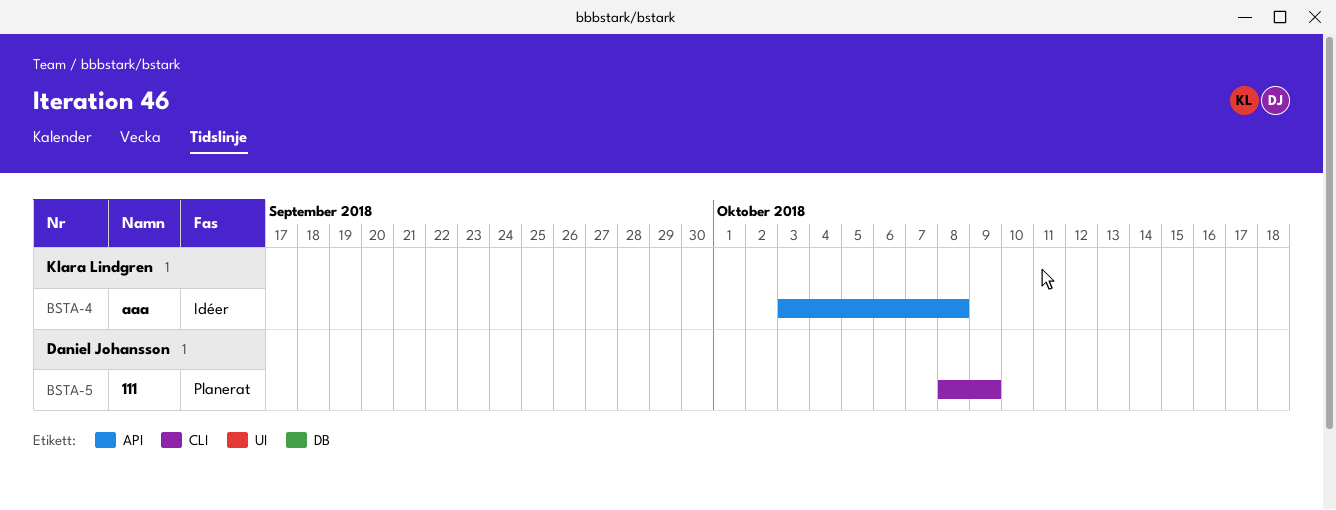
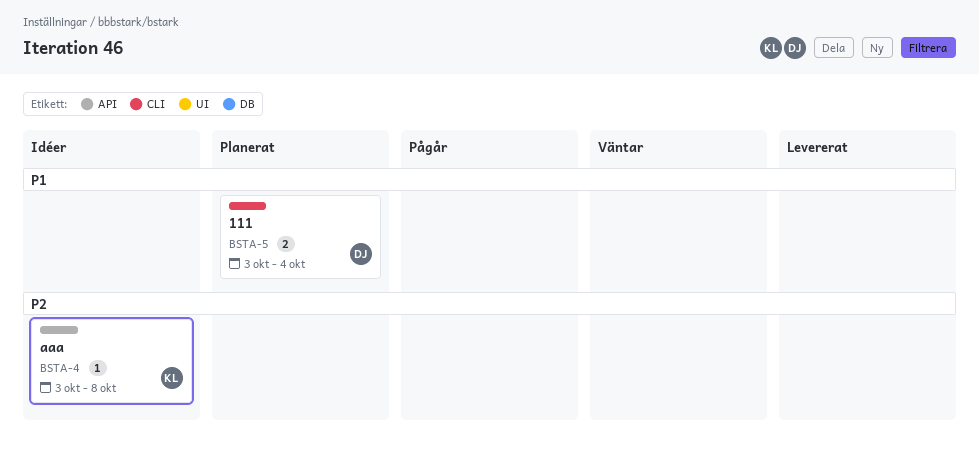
BSTA-5, start: Oct 8 -> Oct 3
BSTA-5, due: Oct 9 -> Oct 4

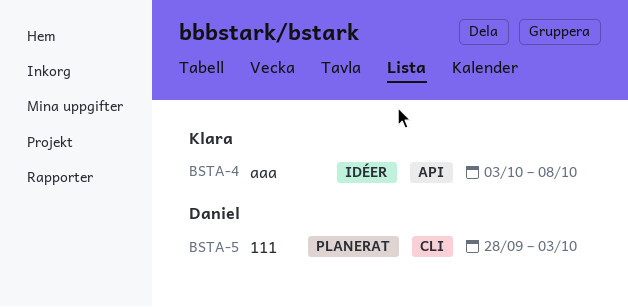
BSTA-5, start: Oct 3 -> Sep 28
BSTA-5, due: Oct 4 -> Oct 3

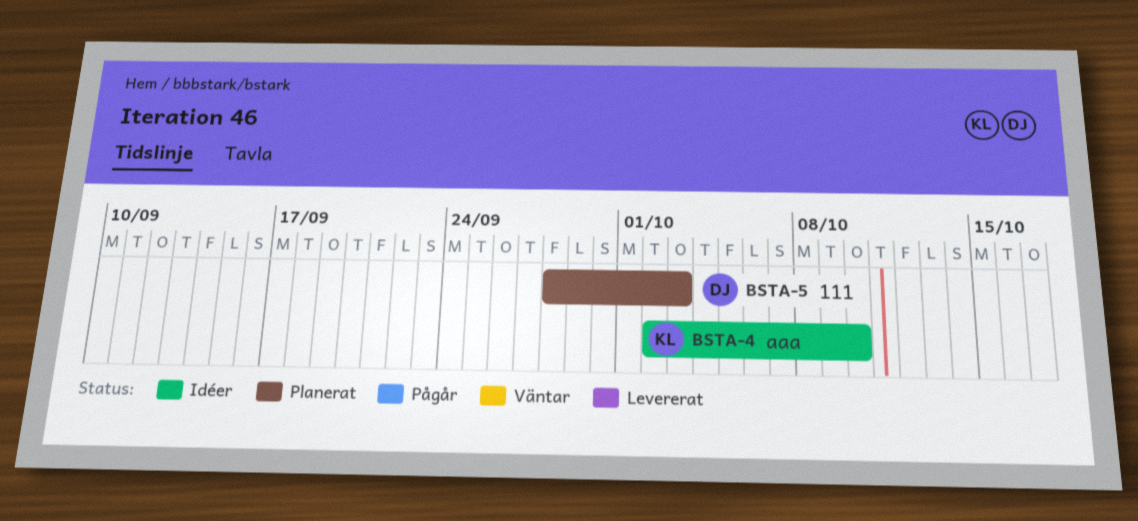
BSTA-4, start: Oct 3 -> Oct 2
BSTA-4, due: Oct 8 -> Oct 10

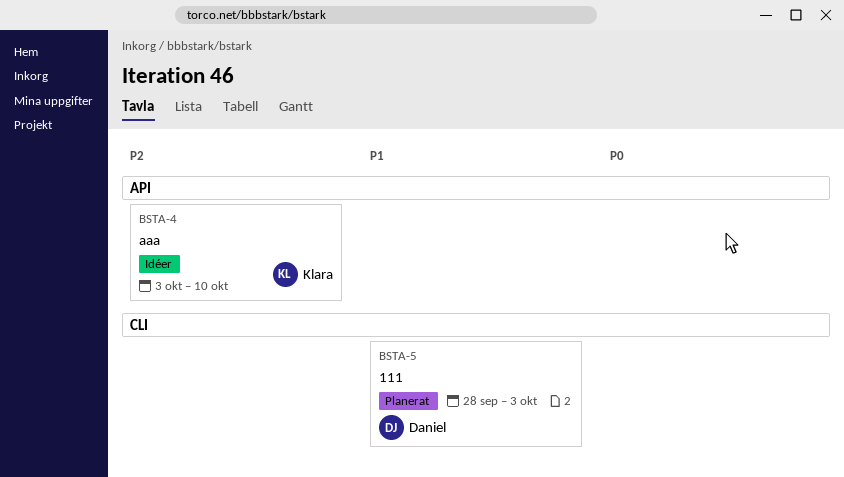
BSTA-4, start: Oct 2 -> Oct 3

